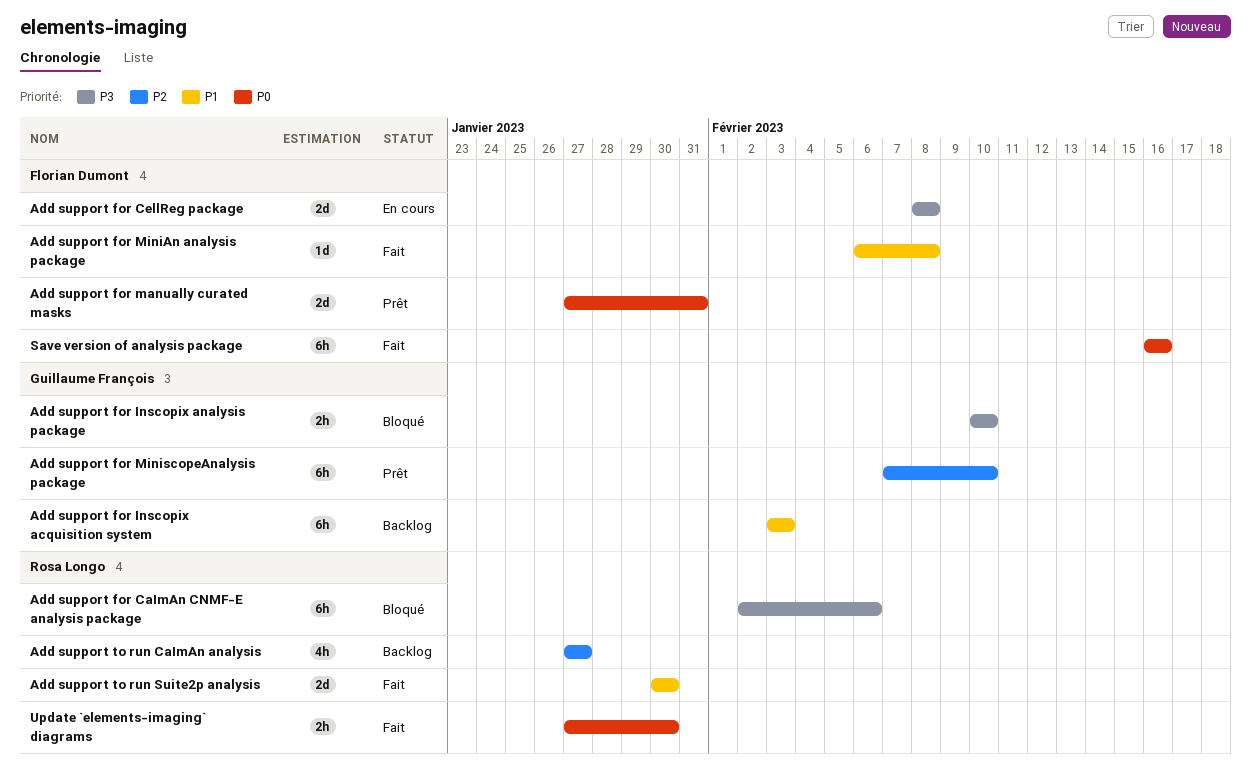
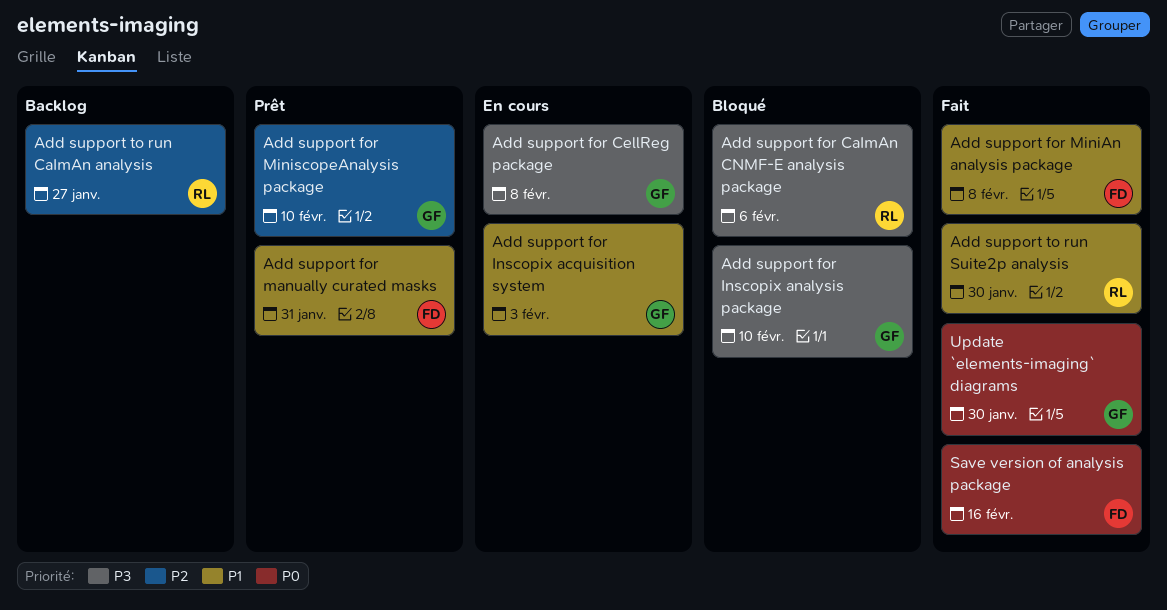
Add support for CellReg package, owner: Florian Dumont -> Guillaume François
Add support for Inscopix acquisition system, status: Backlog -> En cours
Add support for manually curated masks, priority: P0 -> P1
Update `elements-imaging` diagrams, owner: Rosa Longo -> Guillaume François

